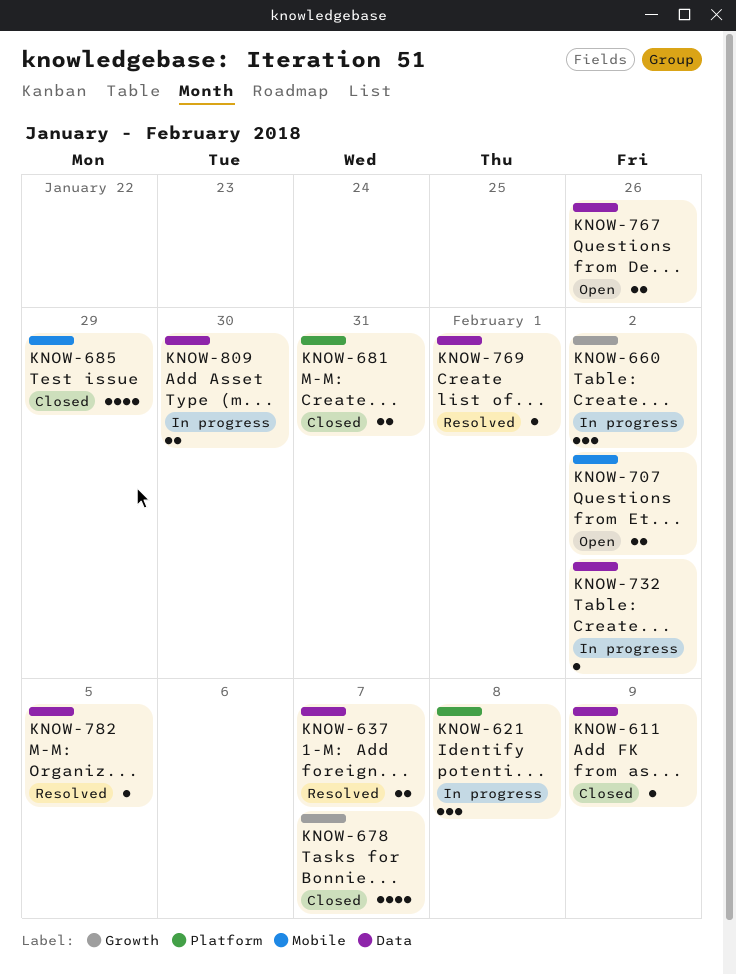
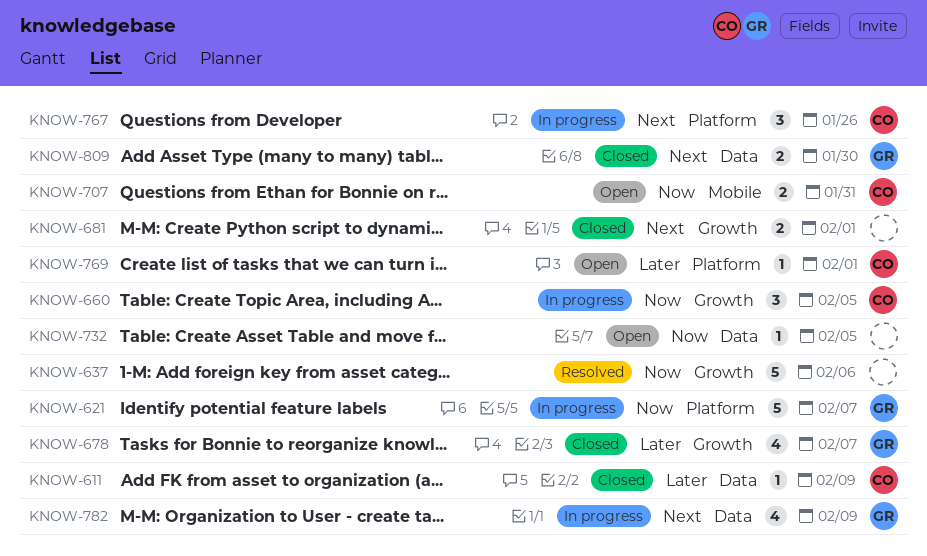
KNOW-621, estimate: 3 -> 5
KNOW-621, due: Feb 8 -> Feb 7
KNOW-637, label: Data -> Growth
KNOW-637, estimate: 2 -> 5
KNOW-637, due: Feb 7 -> Feb 6
KNOW-660, due: Feb 2 -> Feb 5
KNOW-681, label: Platform -> Growth
KNOW-681, due: Jan 31 -> Feb 1
KNOW-685: present -> none
KNOW-707, due: Feb 2 -> Jan 31
KNOW-732, status: In progress -> Open
KNOW-732, due: Feb 2 -> Feb 5
KNOW-767, status: Open -> In progress
KNOW-767, label: Data -> Platform
KNOW-767, estimate: 2 -> 3
KNOW-769, status: Resolved -> Open
KNOW-769, label: Data -> Platform
KNOW-782, status: Resolved -> In progress
KNOW-782, estimate: 1 -> 4
KNOW-782, due: Feb 5 -> Feb 9
KNOW-809, status: In progress -> Closed

